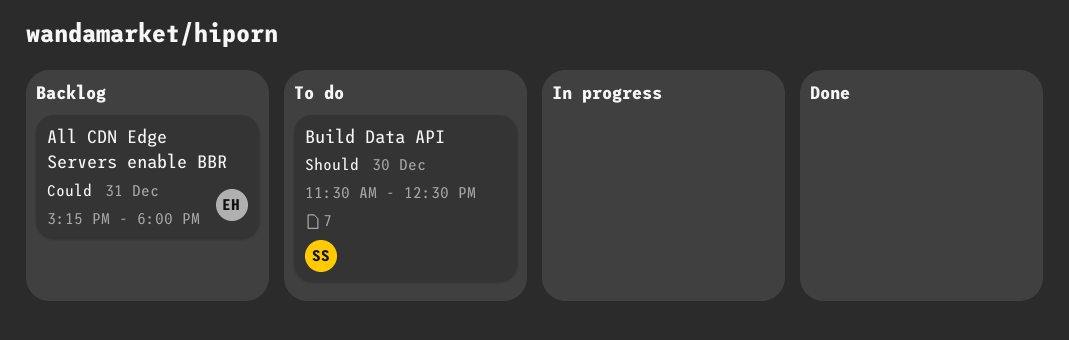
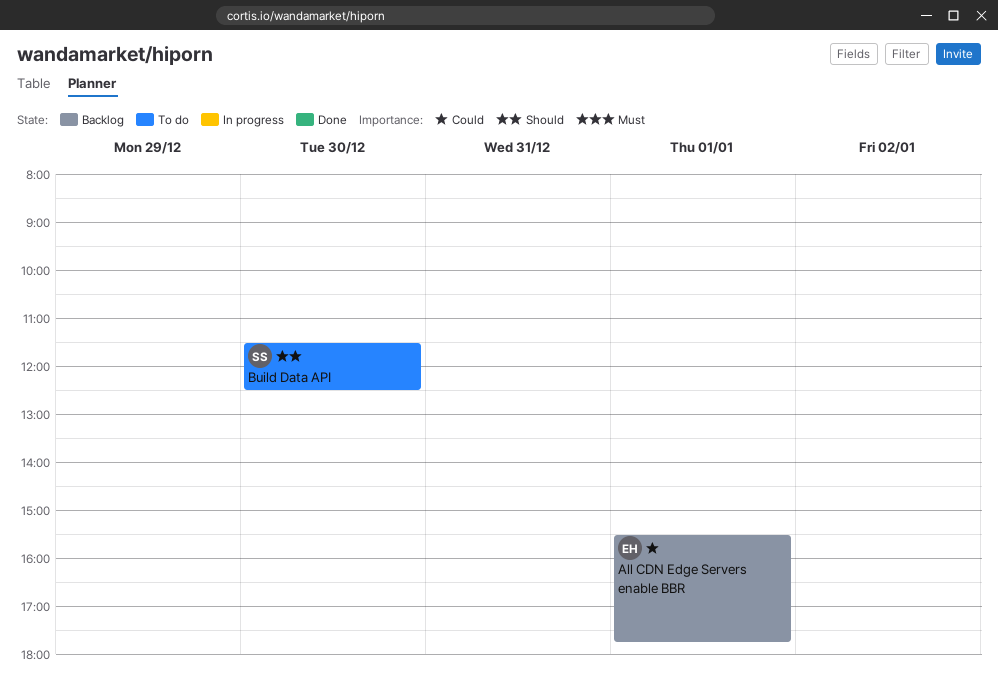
All CDN Edge Servers enable BBR, day: Dec 31 -> Jan 1
All CDN Edge Servers enable BBR, begins: 15:15 -> 15:30
All CDN Edge Servers enable BBR, ends: 18:00 -> 17:45

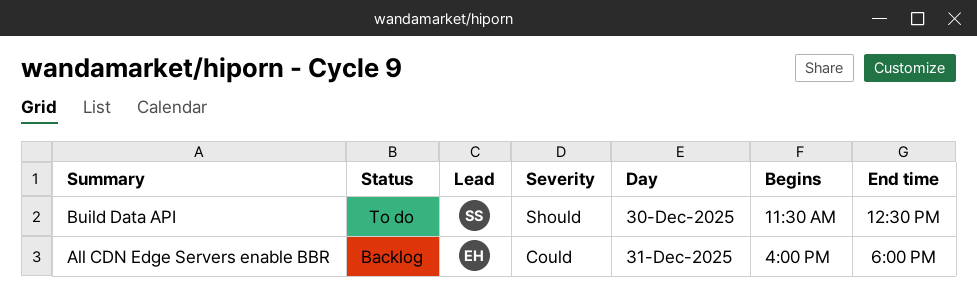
All CDN Edge Servers enable BBR, day: Jan 1 -> Dec 31
All CDN Edge Servers enable BBR, begins: 15:30 -> 16:00
All CDN Edge Servers enable BBR, ends: 17:45 -> 18:00

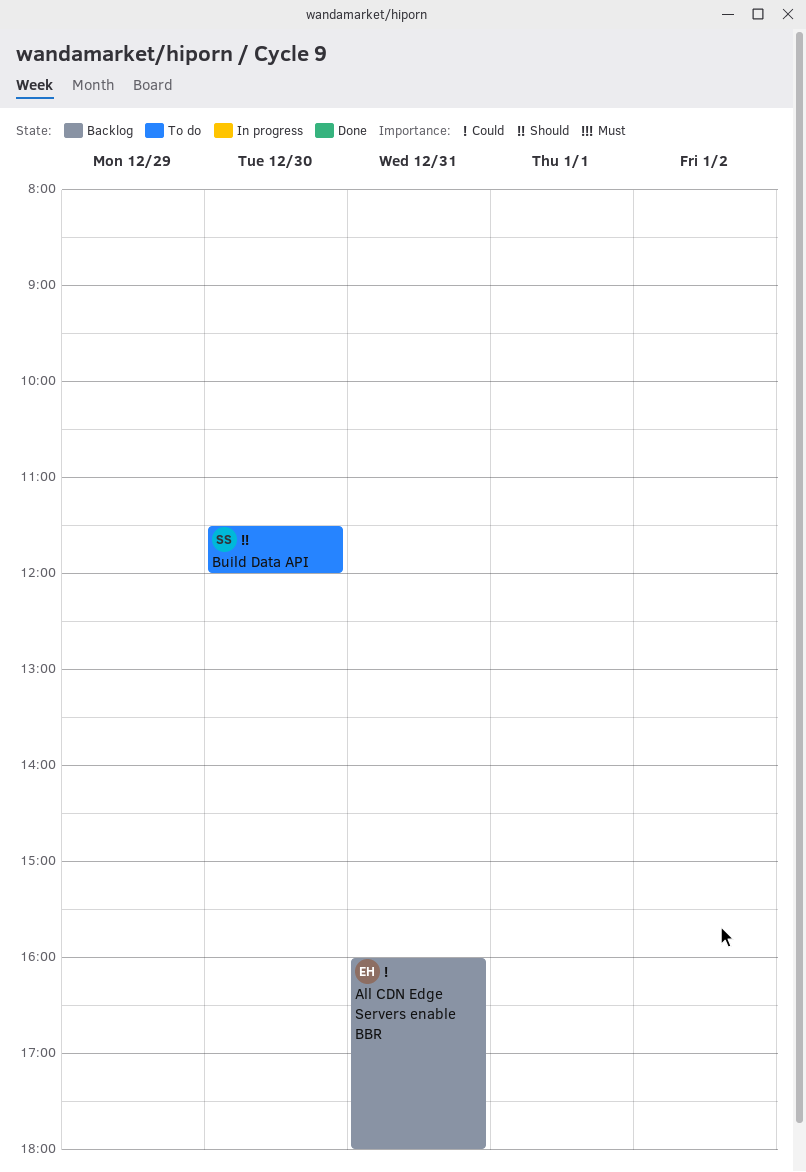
Build Data API, ends: 12:30 -> 12:00

